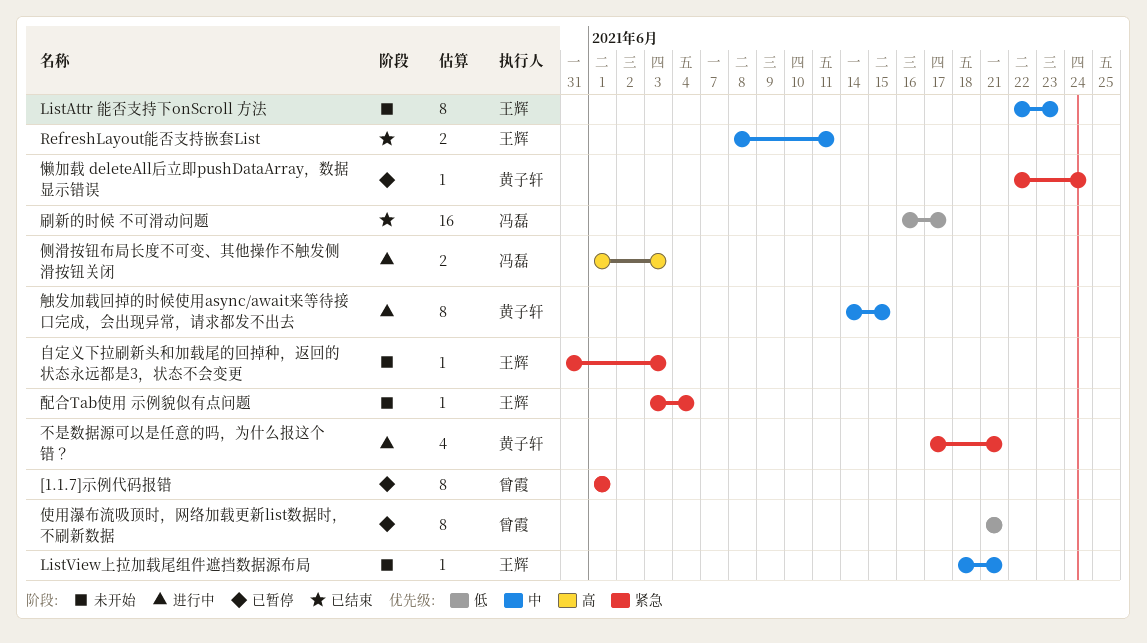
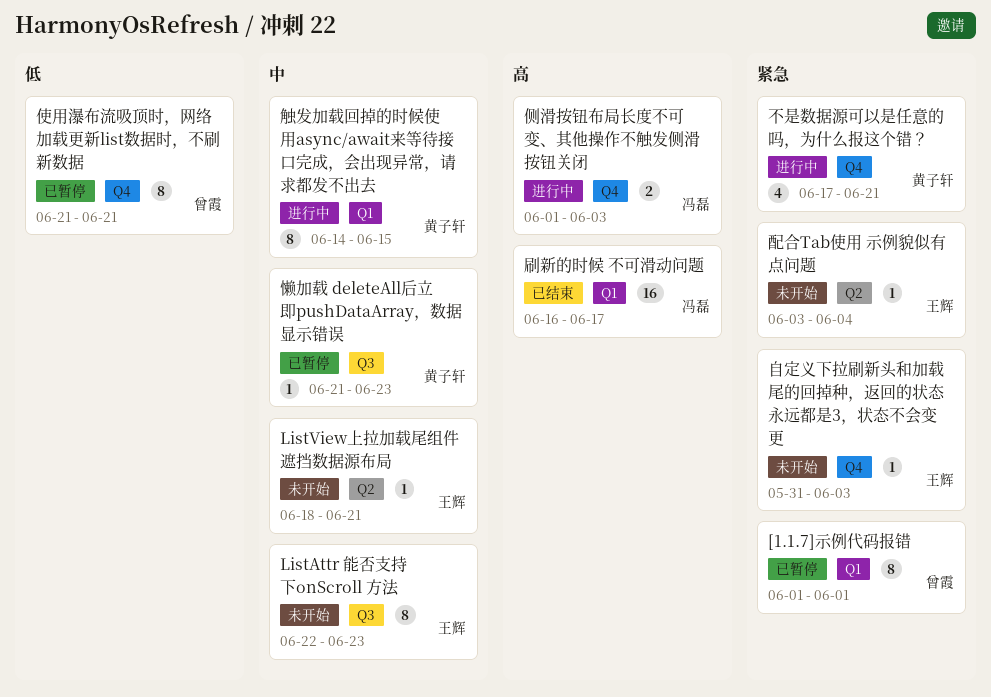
RefreshLayout能否支持嵌套List: present -> none
刷新的时候 不可滑动问题, priority: 低 -> 高
懒加载 deleteAll后立即pushDataArray，数据显示错误, priority: 紧急 -> 中
懒加载 deleteAll后立即pushDataArray，数据显示错误, start: Jun 22 -> Jun 21
懒加载 deleteAll后立即pushDataArray，数据显示错误, due: Jun 24 -> Jun 23

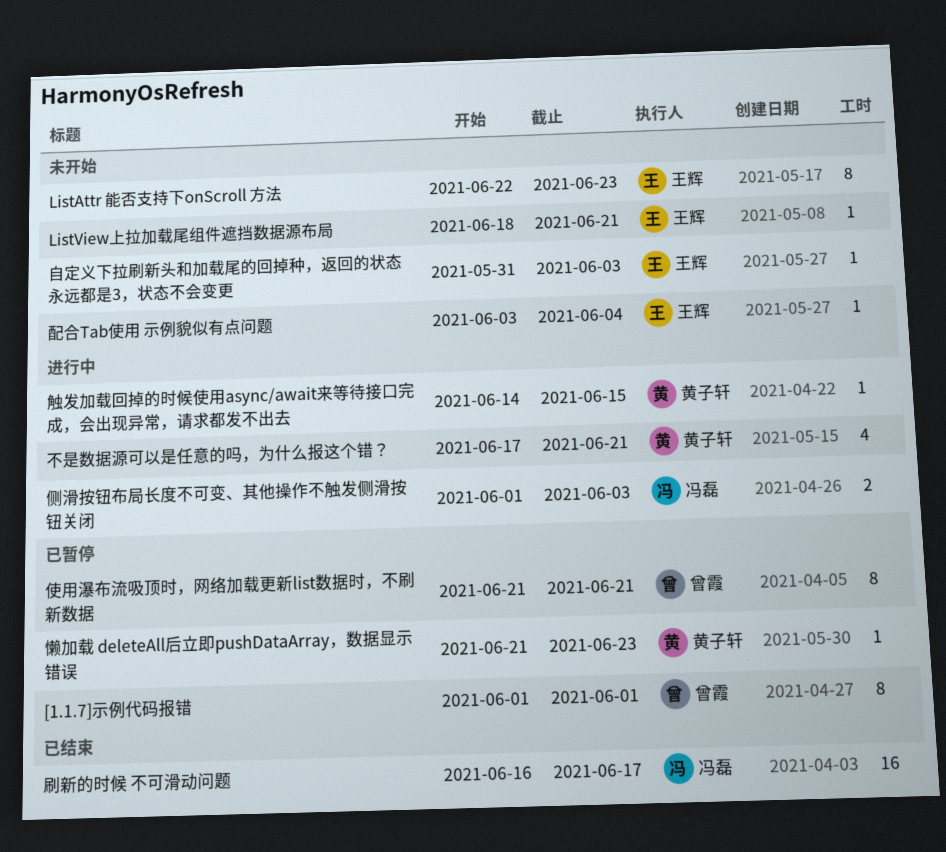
触发加载回掉的时候使用async/await来等待接口完成，会出现异常，请求都发不出去, estimate: 8 -> 1

